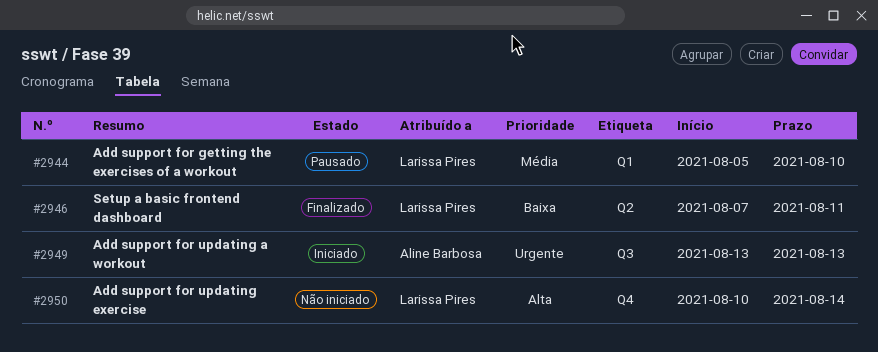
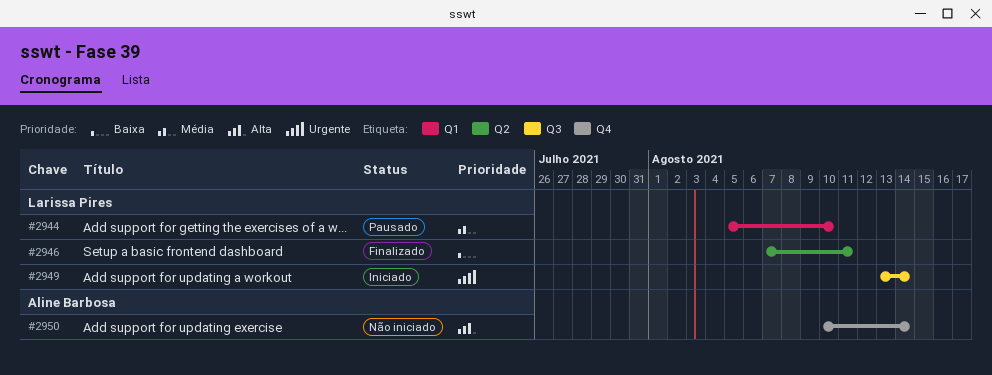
#2949, owner: Aline Barbosa -> Larissa Pires
#2949, due: Aug 13 -> Aug 14
#2950, owner: Larissa Pires -> Aline Barbosa

